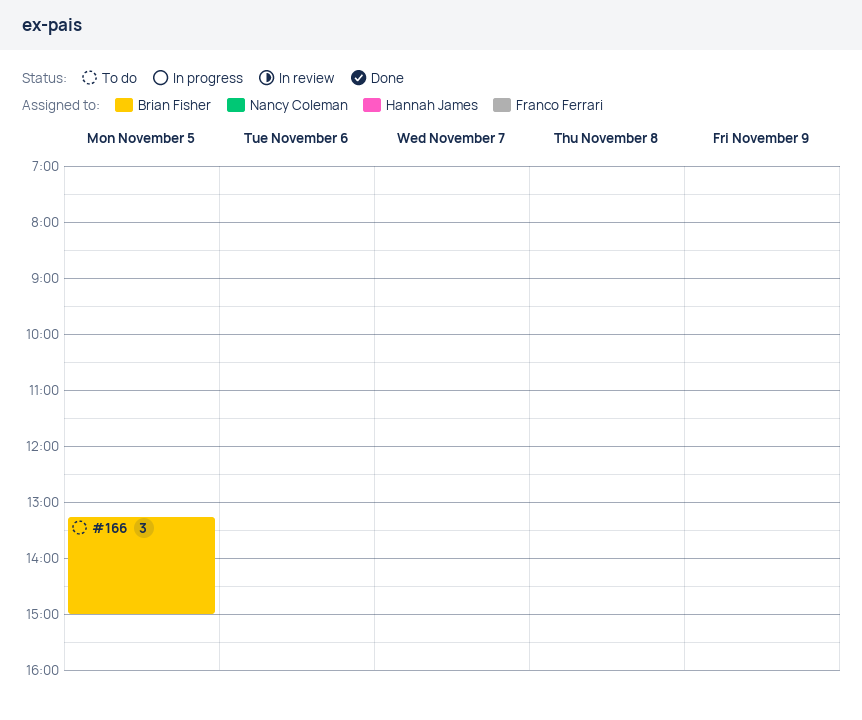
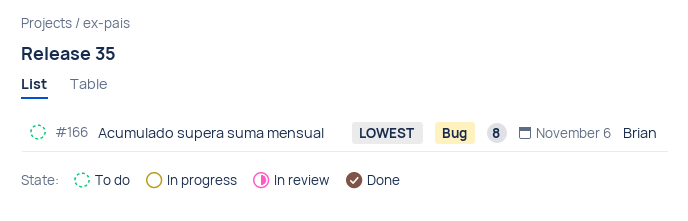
#166, estimate: 3 -> 8
#166, day: Nov 5 -> Nov 6

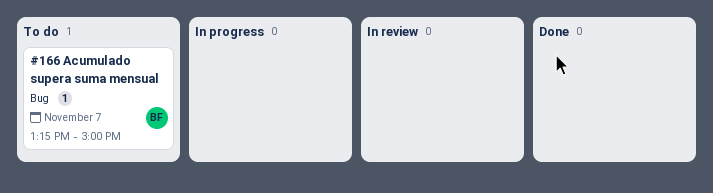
#166, estimate: 8 -> 1
#166, day: Nov 6 -> Nov 7

